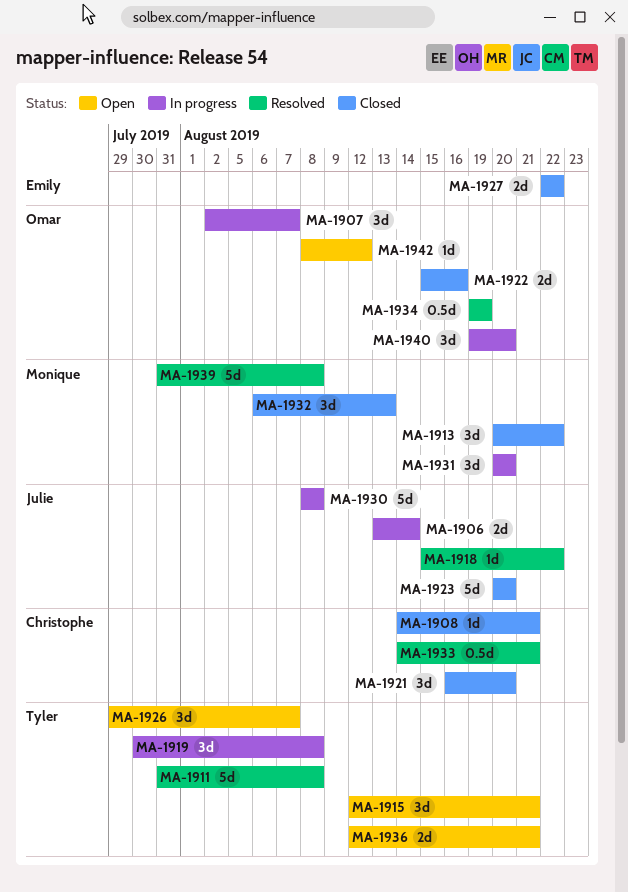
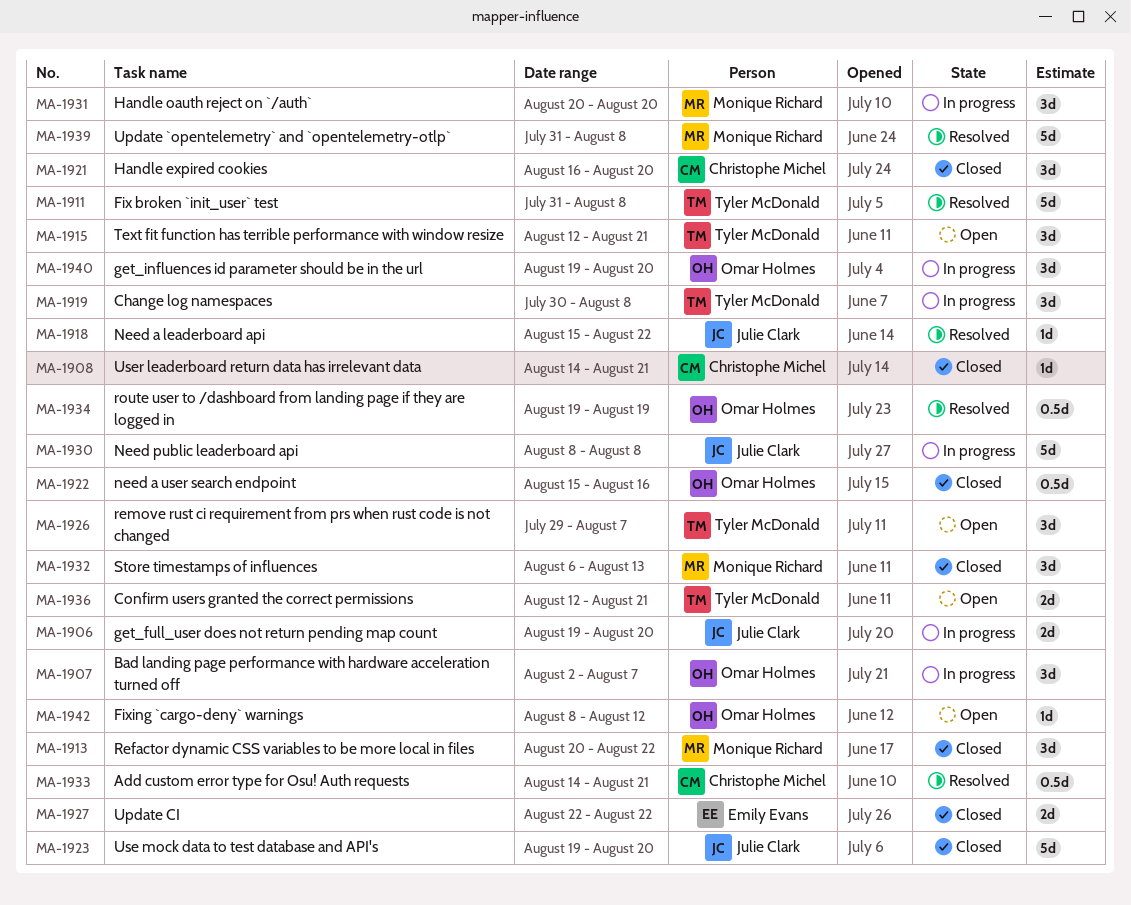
MA-1906, start: Aug 13 -> Aug 19
MA-1906, due: Aug 14 -> Aug 20
MA-1922, estimate: 2d -> 0.5d
MA-1923, start: Aug 20 -> Aug 19

